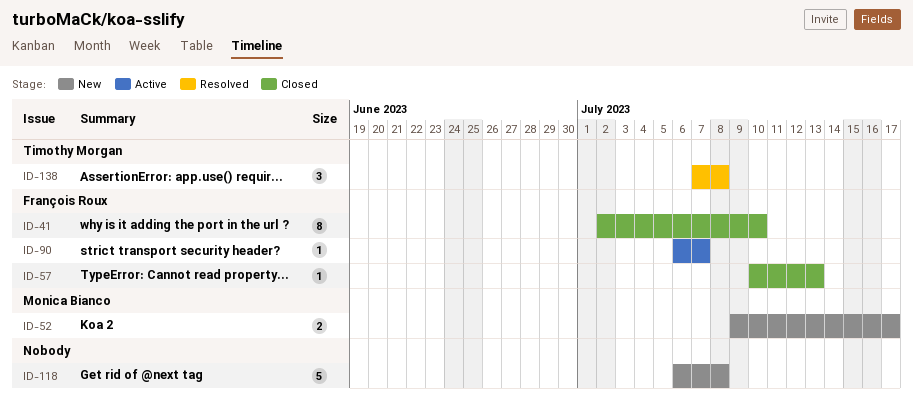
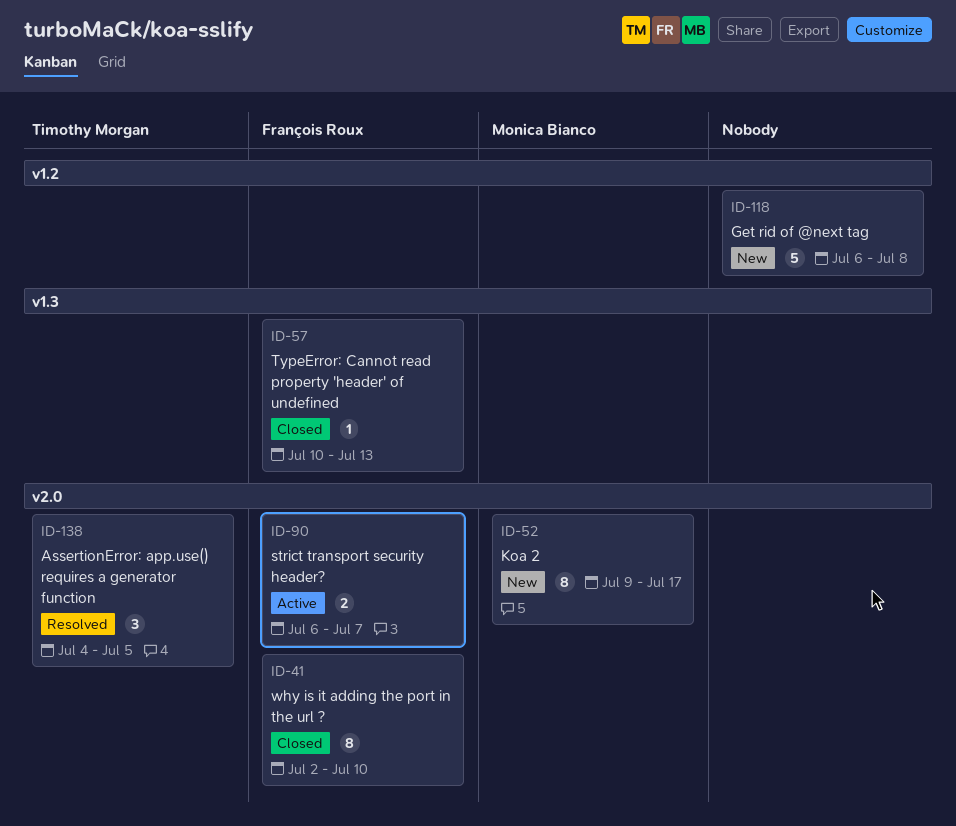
ID-52, estimate: 2 -> 8
ID-90, estimate: 1 -> 2
ID-138, start: Jul 7 -> Jul 4
ID-138, due: Jul 8 -> Jul 5

